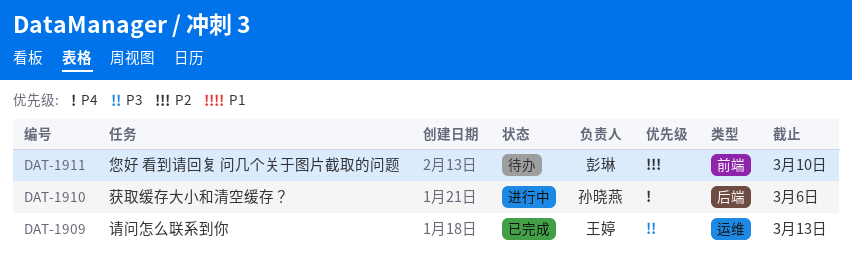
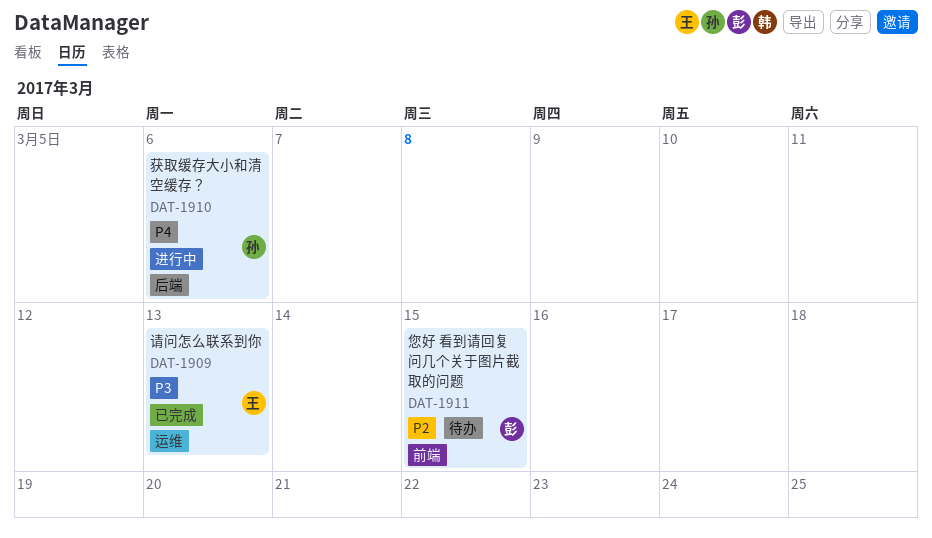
DAT-1911, due: Mar 10 -> Mar 15

